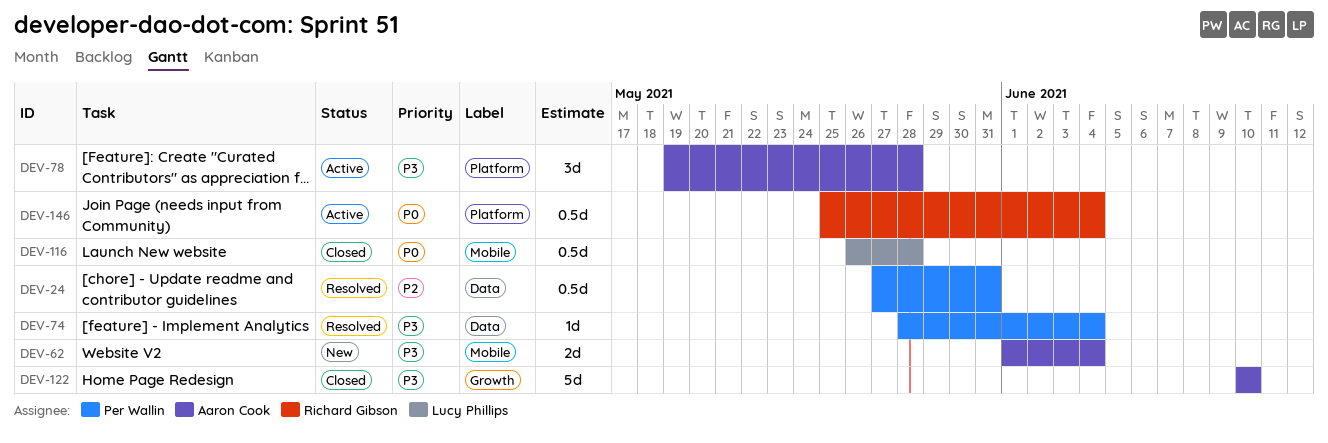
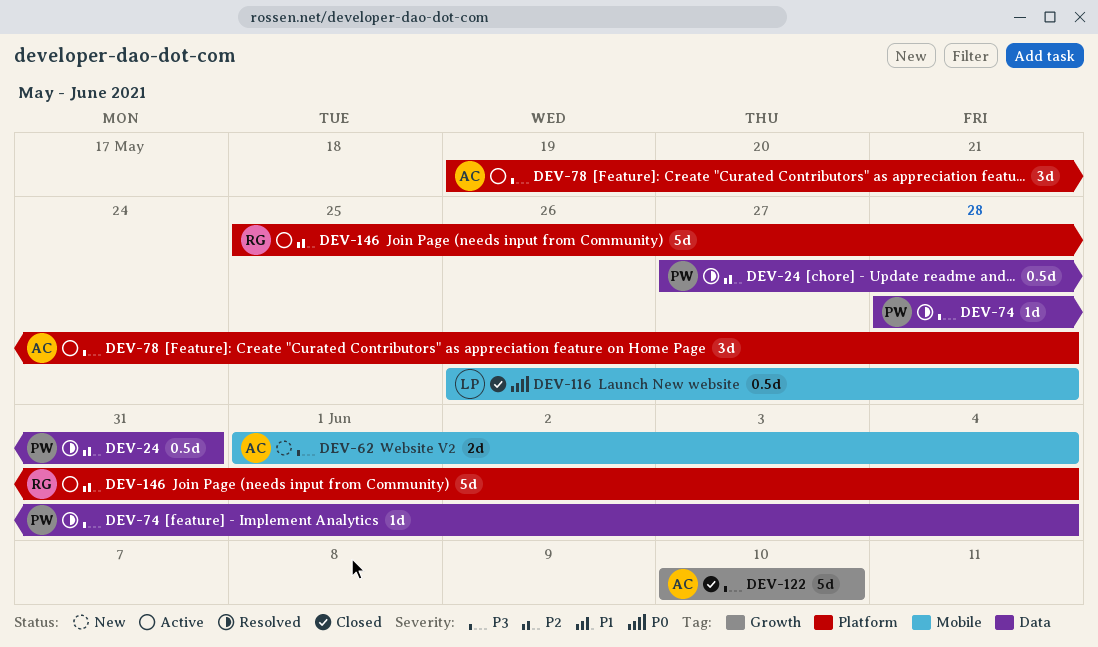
DEV-146, priority: P0 -> P2
DEV-146, estimate: 0.5d -> 5d

